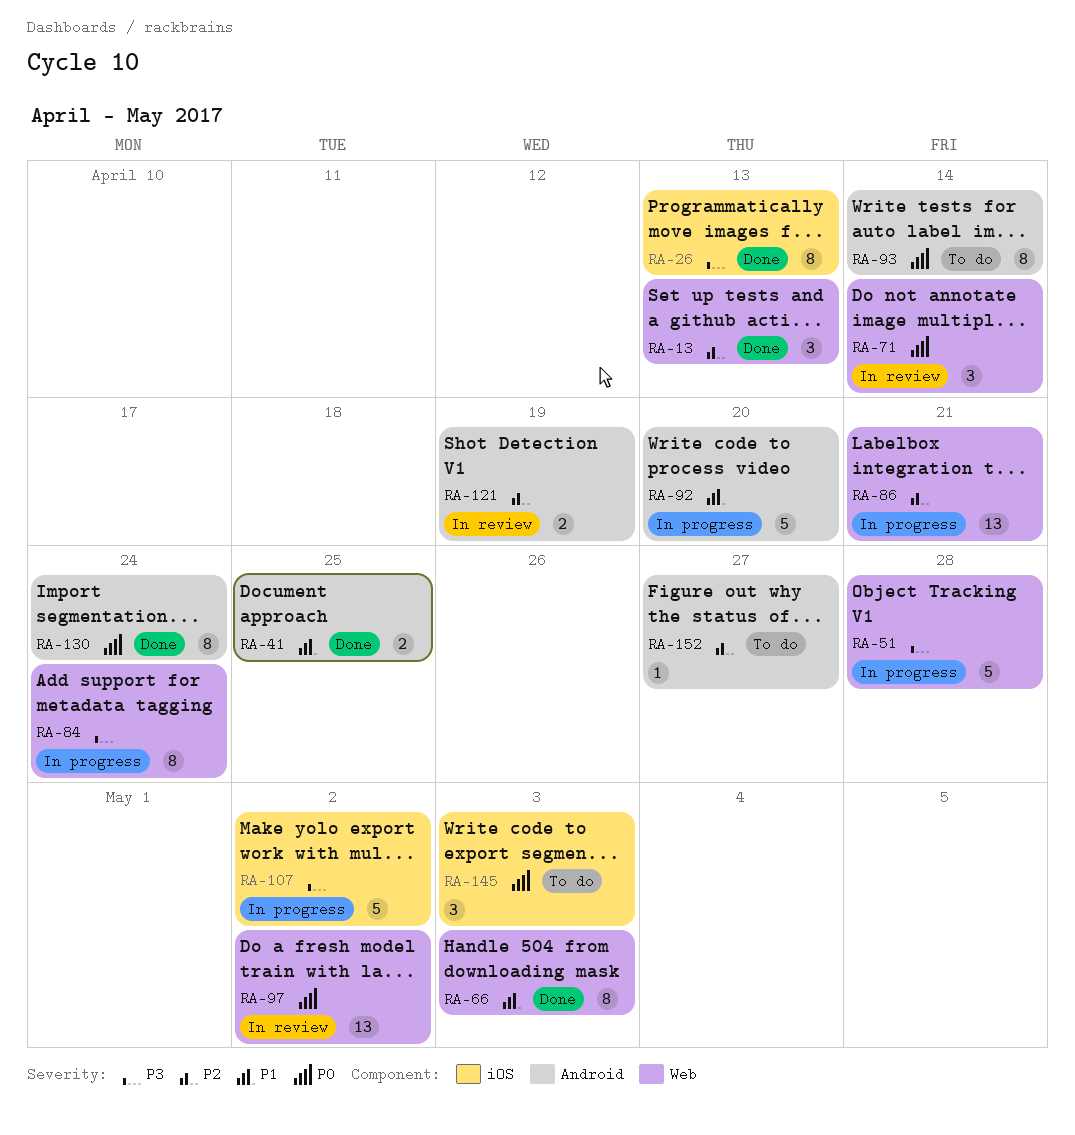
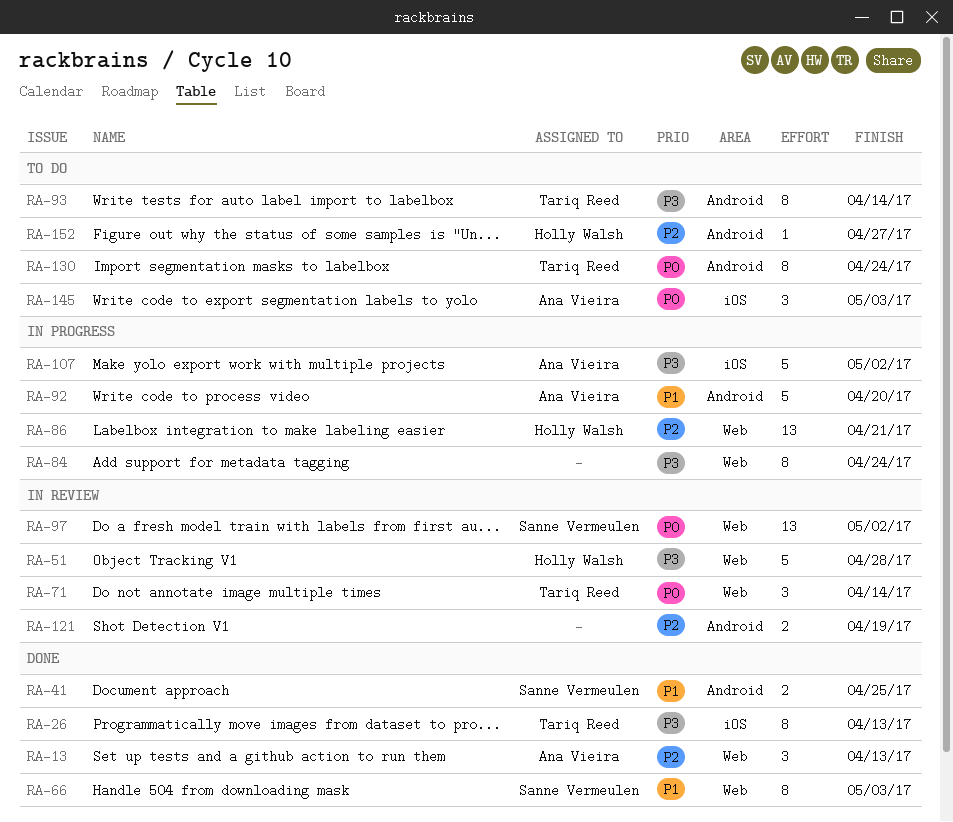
RA-51, status: In progress -> In review
RA-93, priority: P0 -> P3
RA-130, status: Done -> To do

